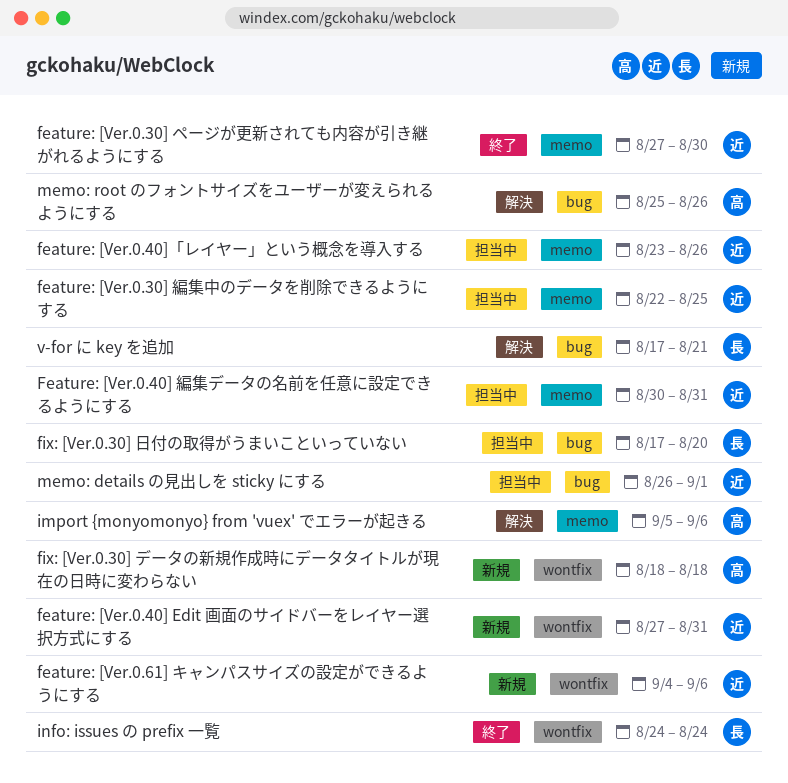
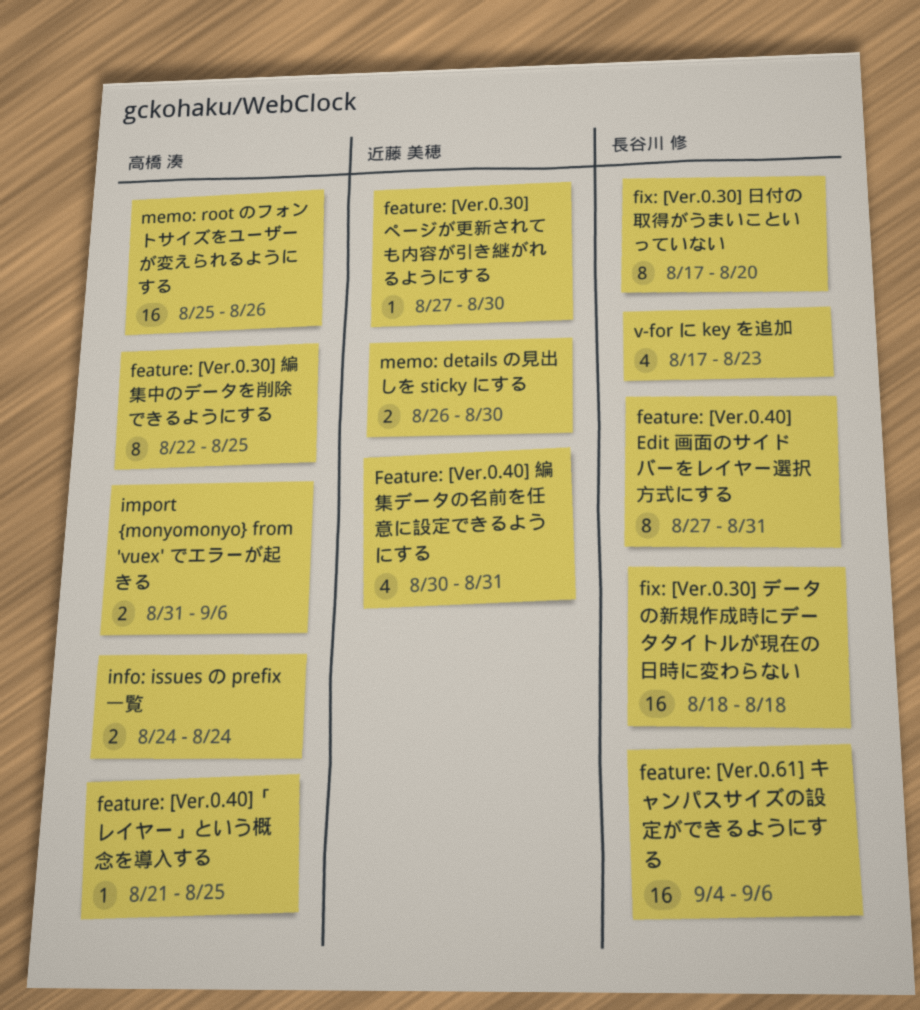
feature: [Ver.0.30] 編集中のデータを削除できるようにする, owner: 近藤 美穂 -> 高橋 湊
feature: [Ver.0.40] Edit 画面のサイドバーをレイヤー選択方式にする, owner: 近藤 美穂 -> 長谷川 修
feature: [Ver.0.40]「レイヤー」という概念を導入する, owner: 近藤 美穂 -> 高橋 湊
feature: [Ver.0.40]「レイヤー」という概念を導入する, start: Aug 23 -> Aug 21
feature: [Ver.0.40]「レイヤー」という概念を導入する, due: Aug 26 -> Aug 25
feature: [Ver.0.61] キャンパスサイズの設定ができるようにする, owner: 近藤 美穂 -> 長谷川 修
fix: [Ver.0.30] データの新規作成時にデータタイトルが現在の日時に変わらない, owner: 高橋 湊 -> 長谷川 修
import {monyomonyo} from 'vuex' でエラーが起きる, start: Sep 5 -> Aug 31
info: issues の prefix 一覧, owner: 長谷川 修 -> 高橋 湊
memo: details の見出しを sticky にする, due: Sep 1 -> Aug 30
v-for に key を追加, due: Aug 21 -> Aug 23

